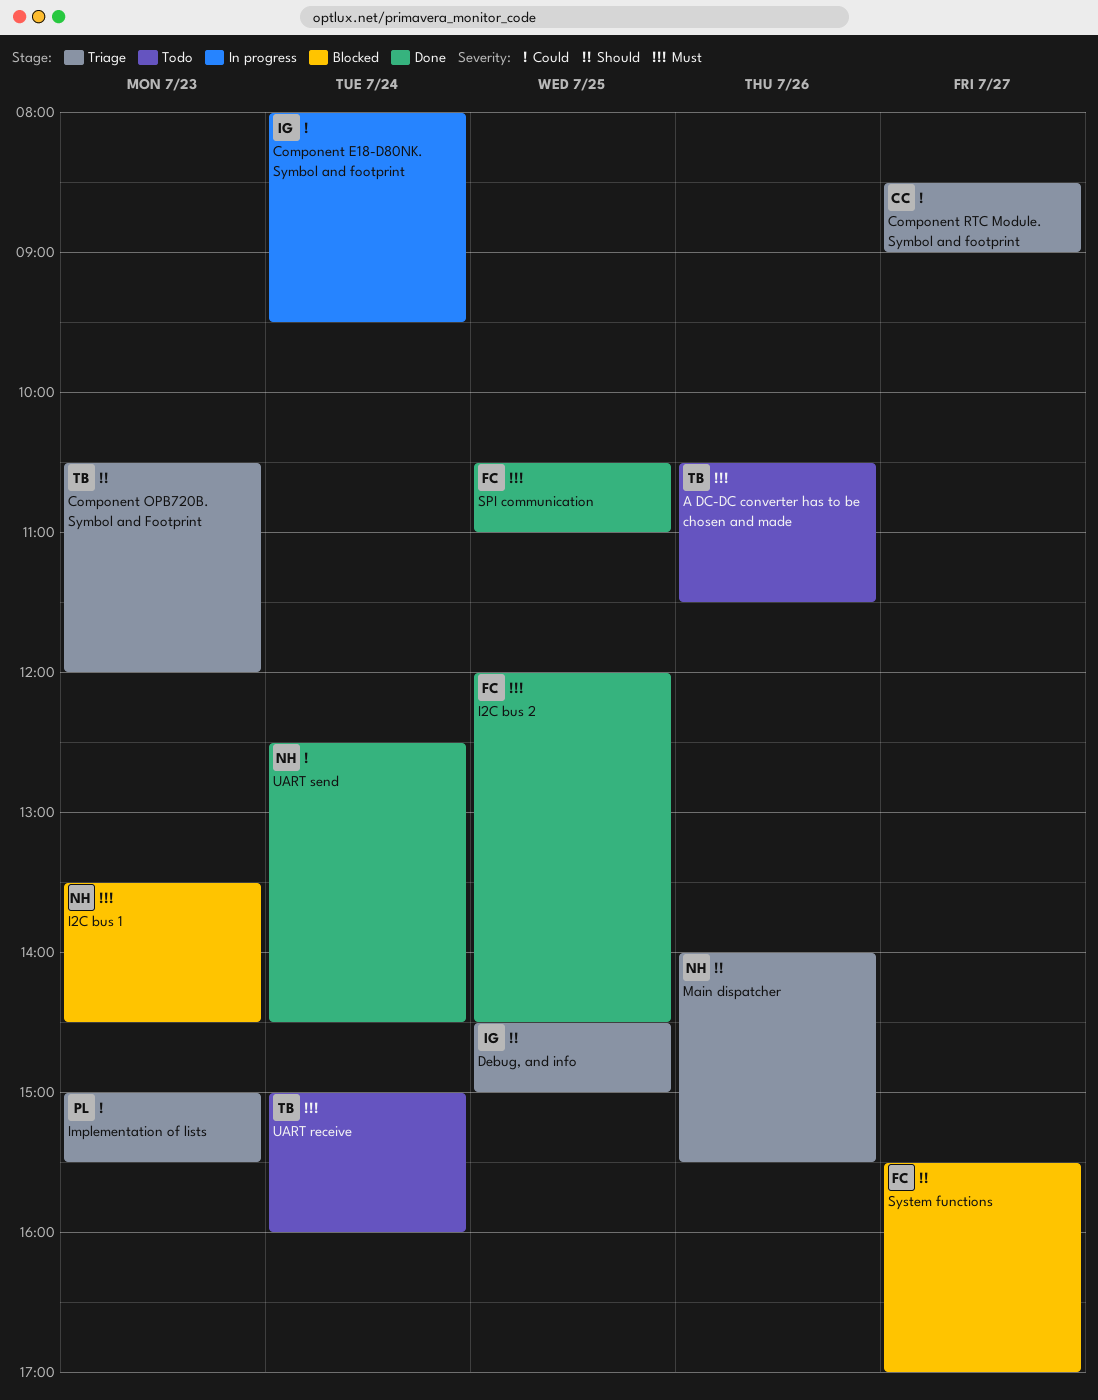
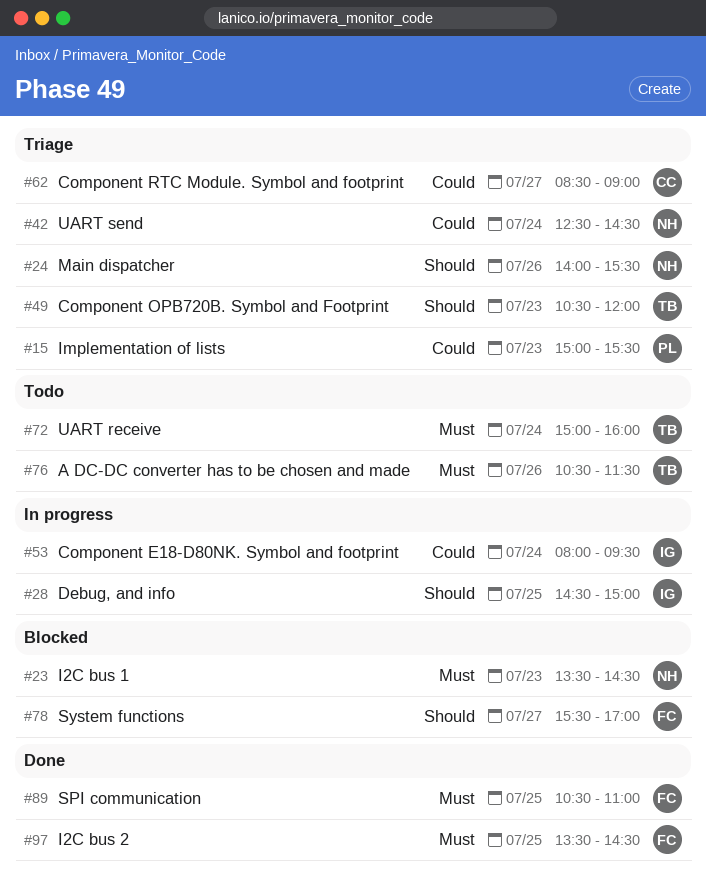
Debug, and info, status: Triage -> In progress
I2C bus 2, begins: 12:00 -> 13:30
UART send, status: Done -> Triage

